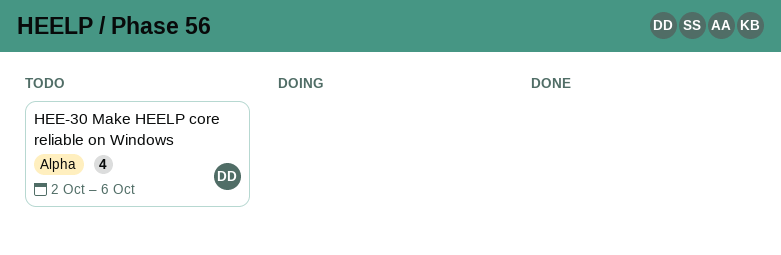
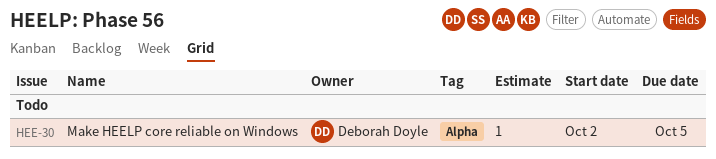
HEE-30, estimate: 4 -> 1
HEE-30, due: Oct 6 -> Oct 5

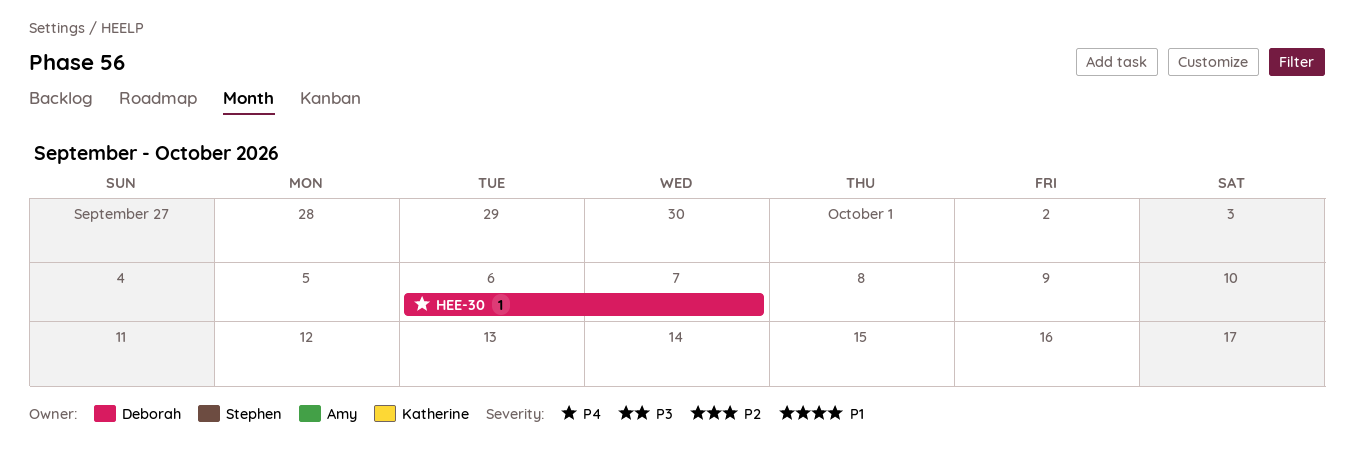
HEE-30, start: Oct 2 -> Oct 6
HEE-30, due: Oct 5 -> Oct 7

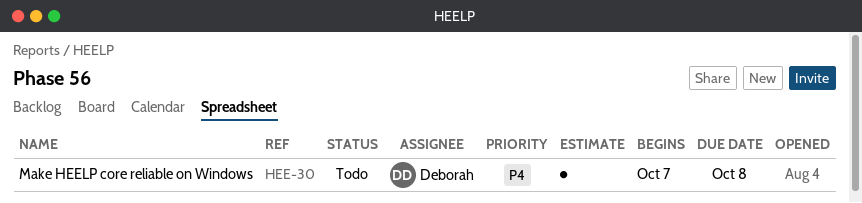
HEE-30, start: Oct 6 -> Oct 7
HEE-30, due: Oct 7 -> Oct 8

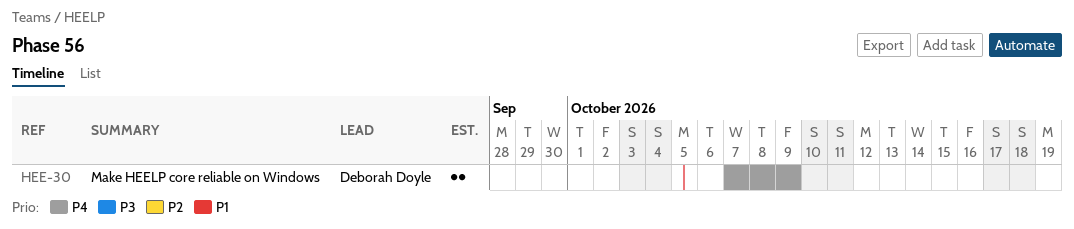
HEE-30, estimate: 1 -> 2
HEE-30, due: Oct 8 -> Oct 9

